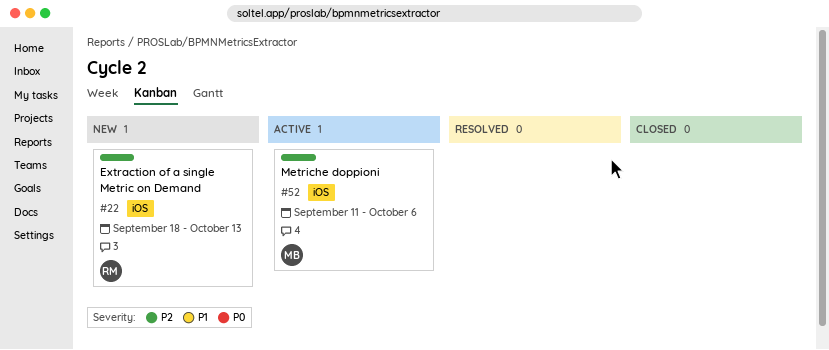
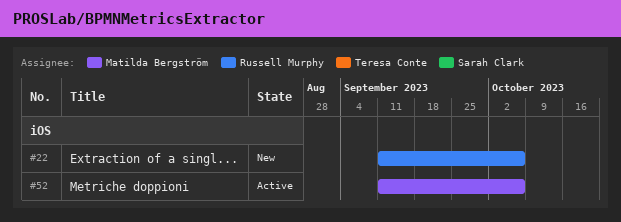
#22, start: Sep 18 -> Sep 11
#22, due: Oct 13 -> Oct 6

